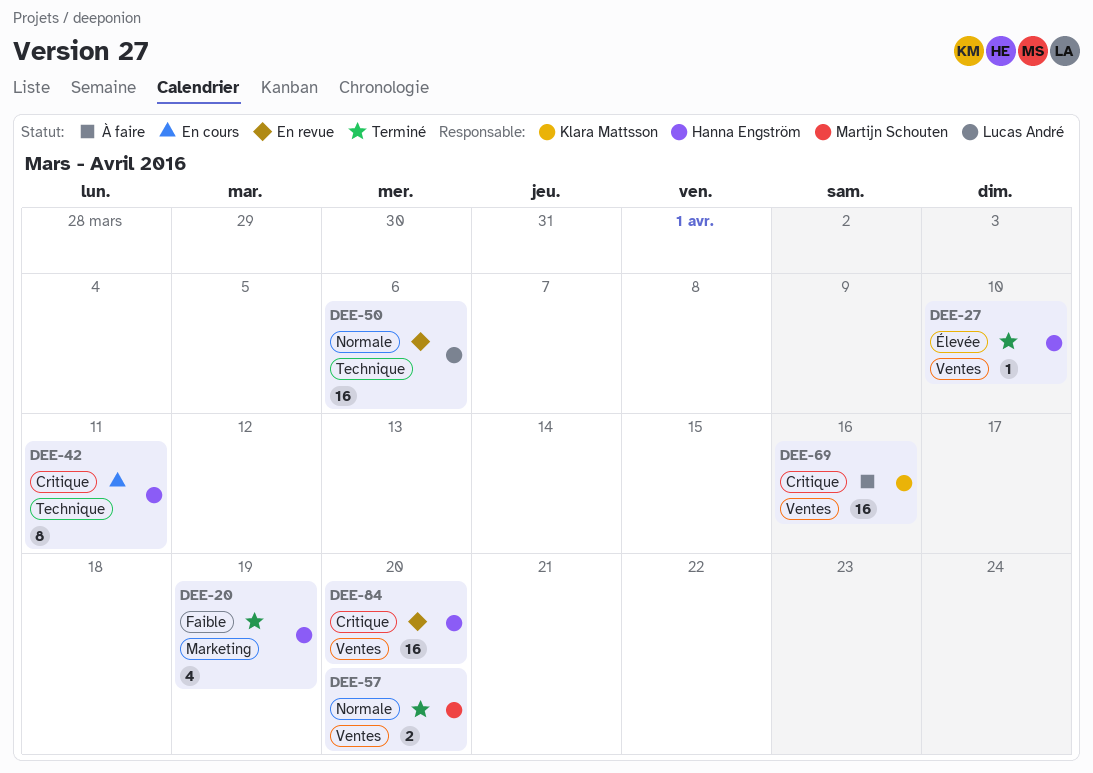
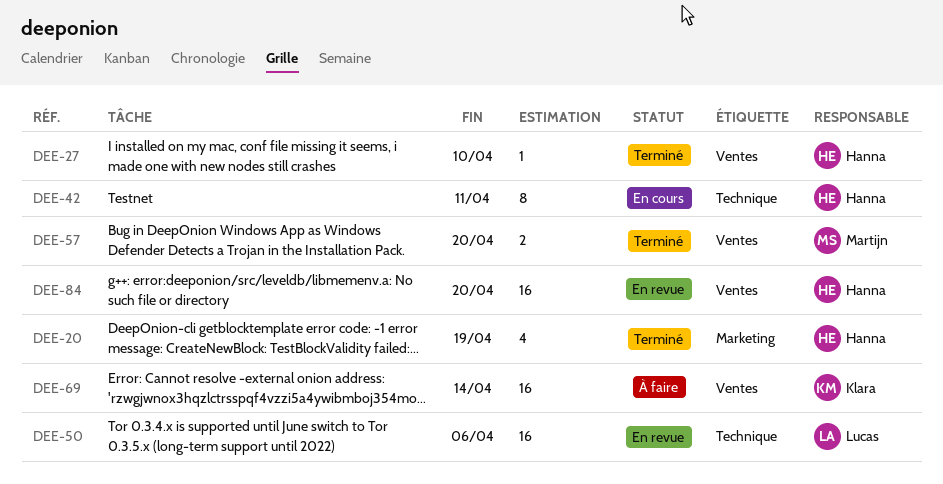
DEE-69, due: Apr 16 -> Apr 14

